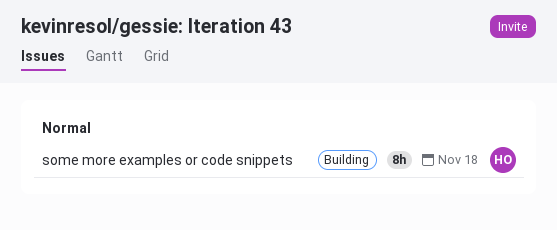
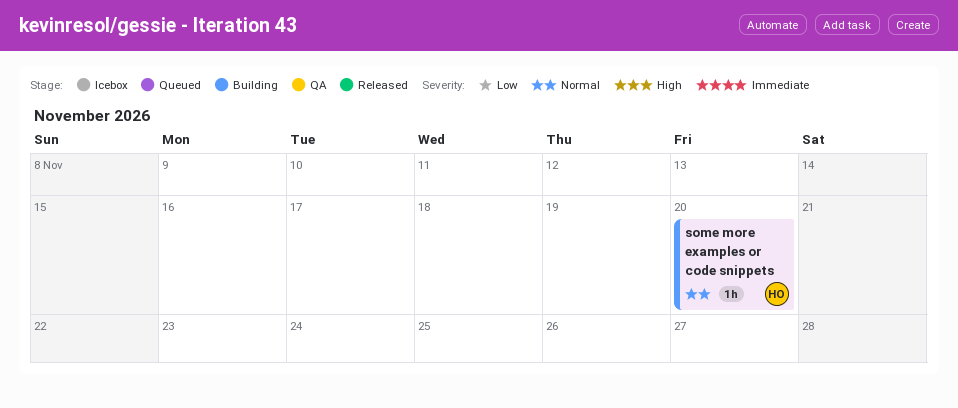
some more examples or code snippets, estimate: 8h -> 1h
some more examples or code snippets, due: Nov 18 -> Nov 20

